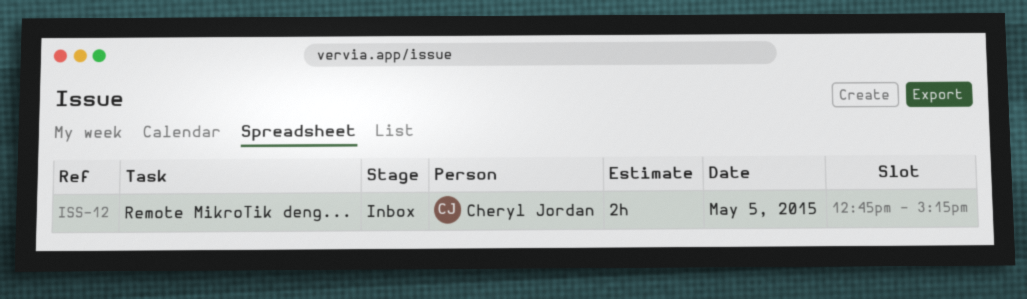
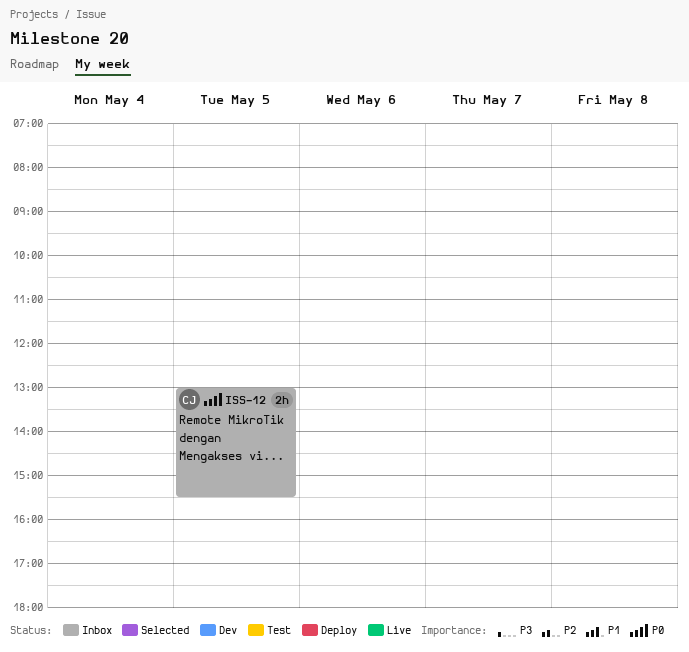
ISS-12, begins: 12:45 -> 13:00
ISS-12, ends: 15:15 -> 15:30

